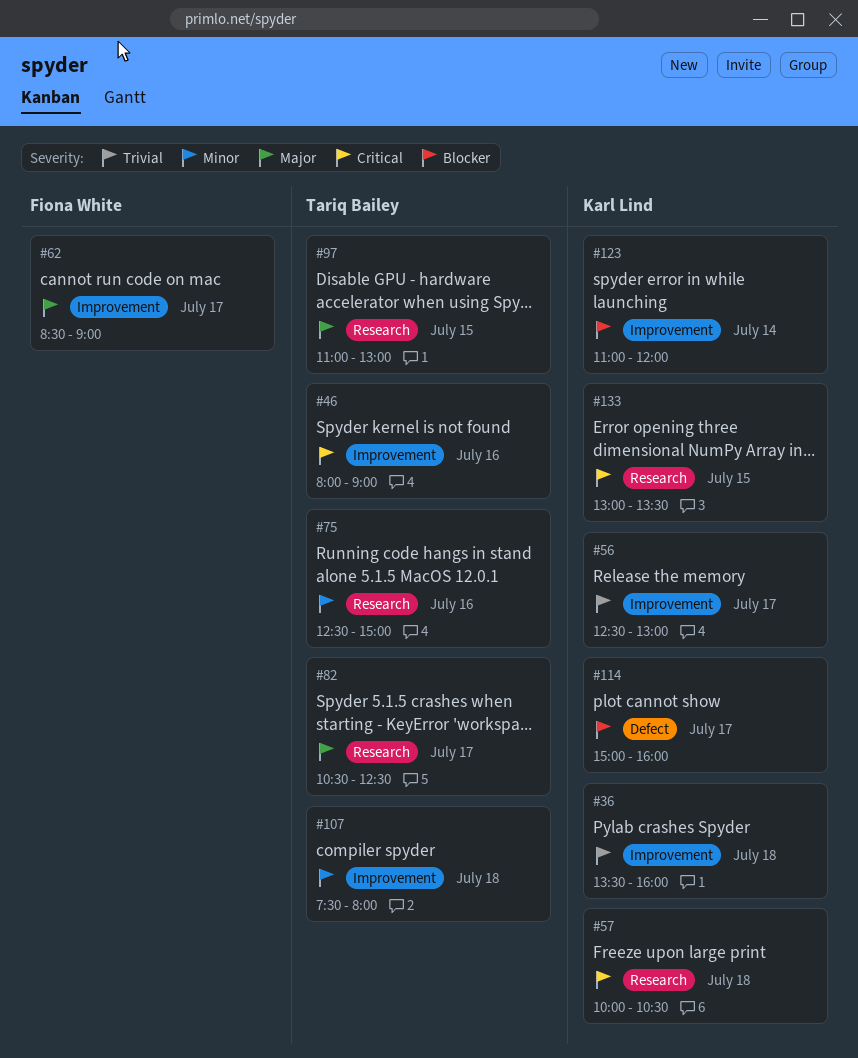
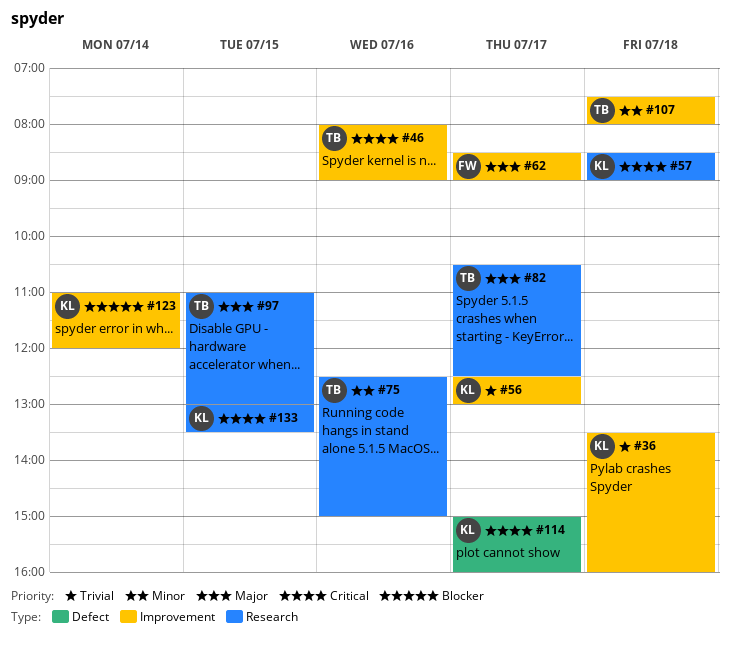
#57, begins: 10:00 -> 08:30
#57, ends: 10:30 -> 09:00
#114, priority: Blocker -> Critical

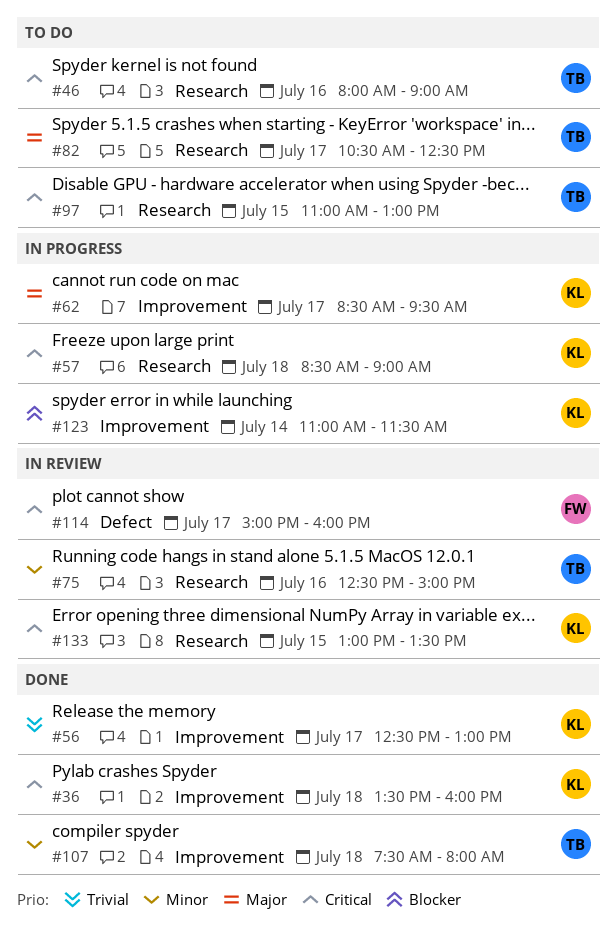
#36, priority: Trivial -> Critical
#46, label: Improvement -> Research
#62, owner: FW -> KL
#62, ends: 09:00 -> 09:30
#97, priority: Major -> Critical
#114, owner: KL -> FW
#123, ends: 12:00 -> 11:30

